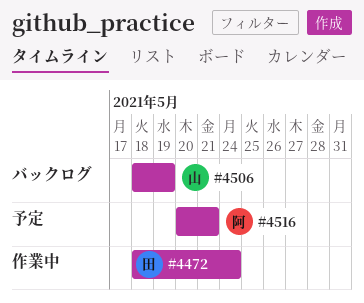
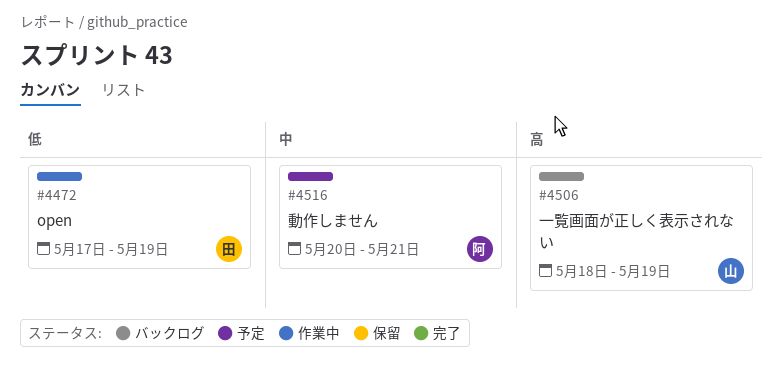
#4472, start: May 18 -> May 17
#4472, due: May 24 -> May 19

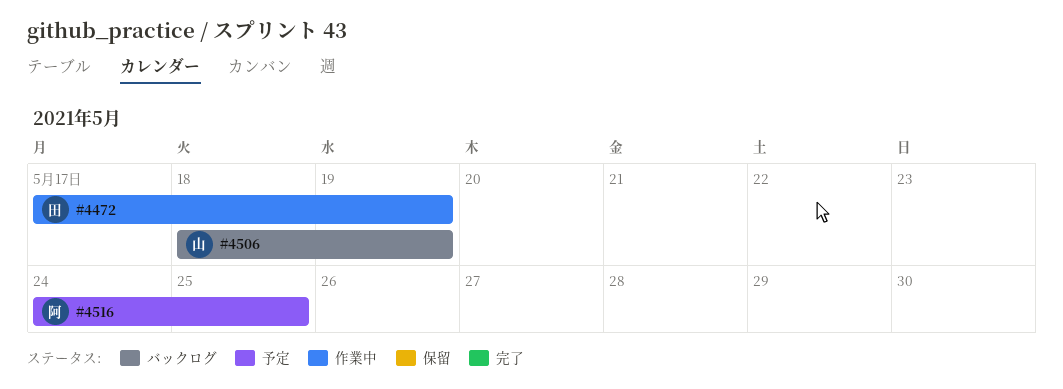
#4516, start: May 20 -> May 24
#4516, due: May 21 -> May 25

